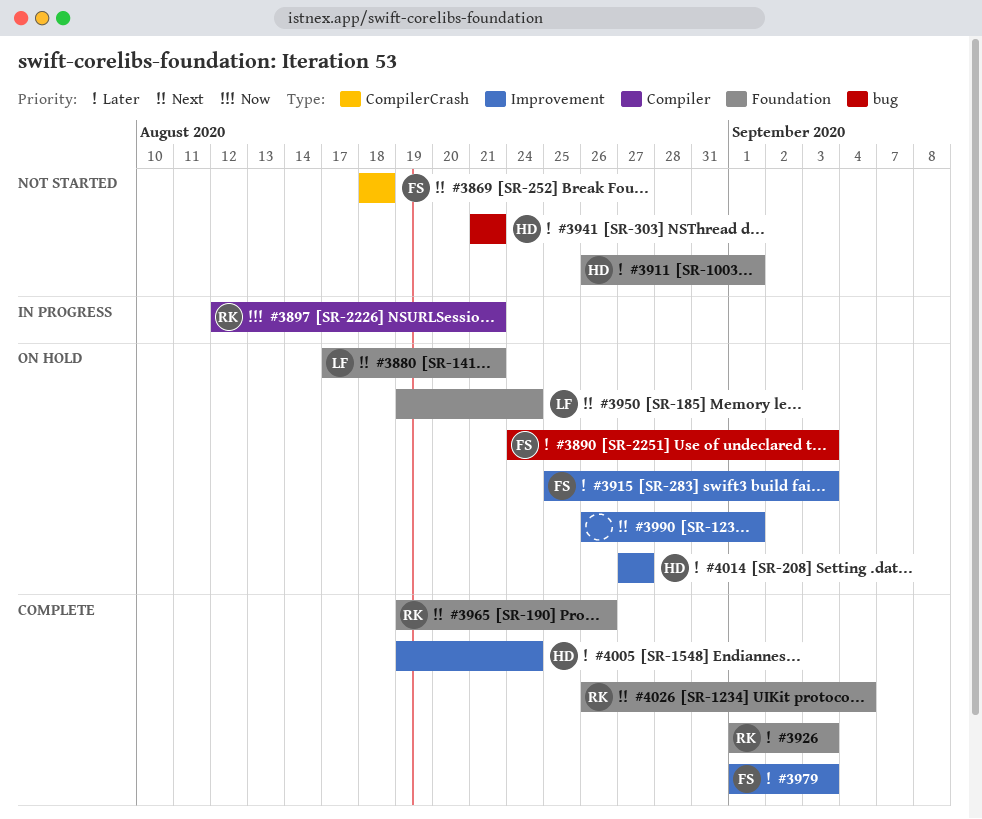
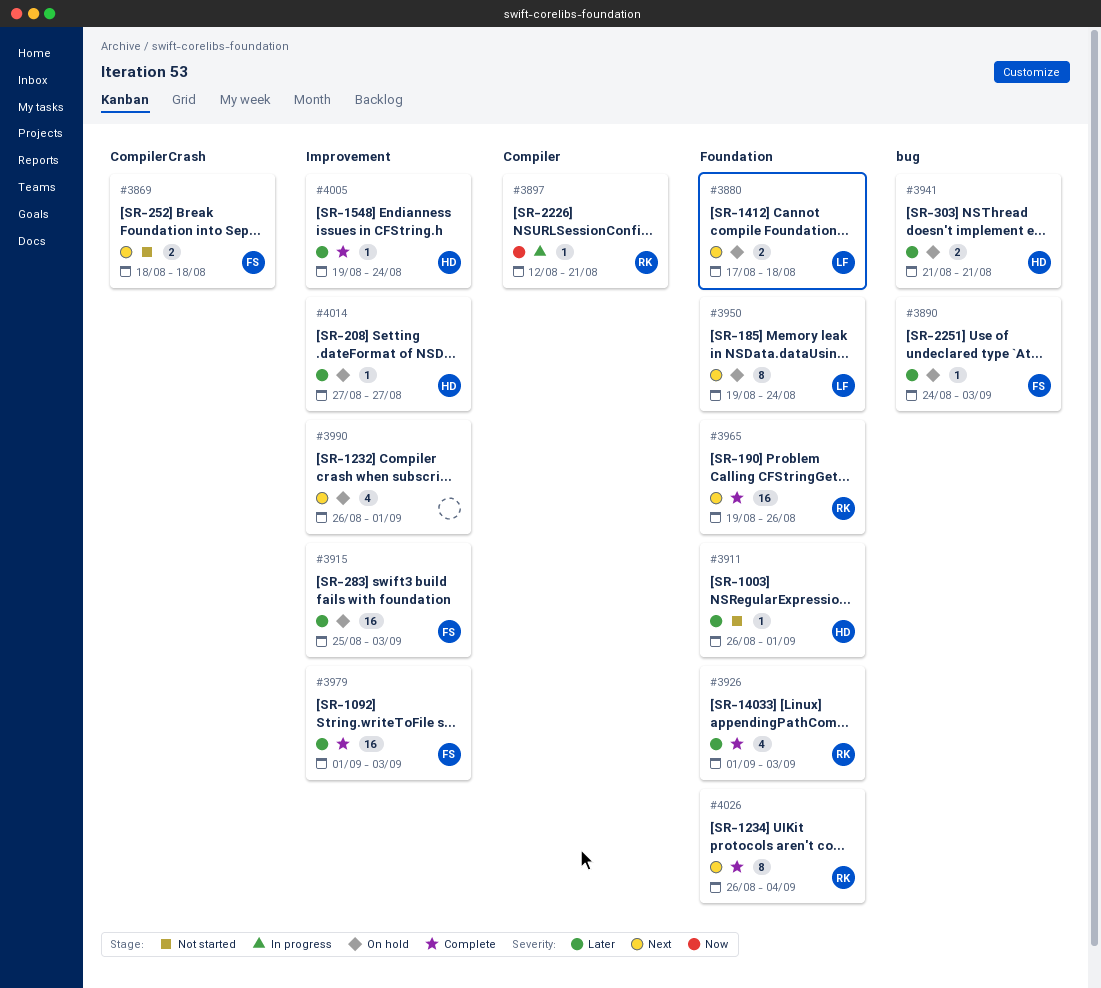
#3880, due: Aug 21 -> Aug 18
#3941, status: Not started -> On hold

